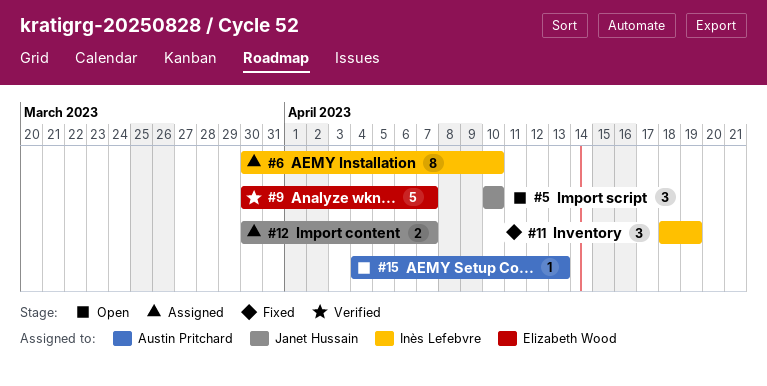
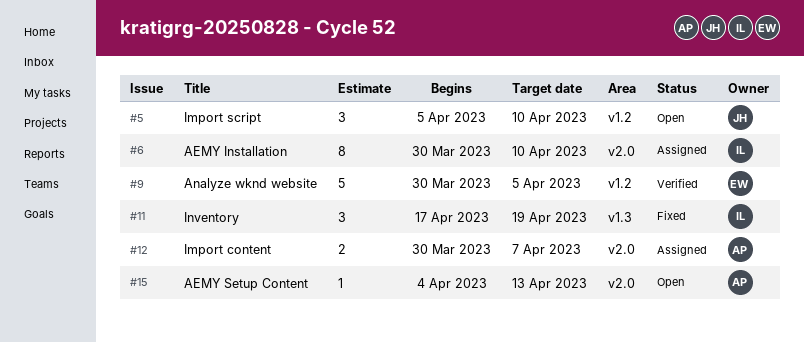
#5, start: Apr 10 -> Apr 5
#9, due: Apr 7 -> Apr 5
#11, start: Apr 18 -> Apr 17
#12, owner: Janet Hussain -> Austin Pritchard

